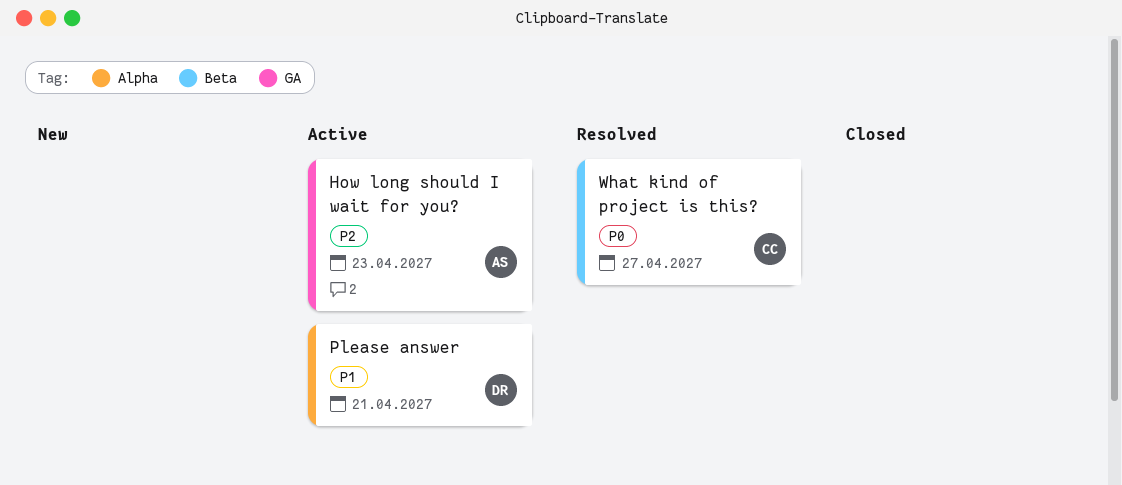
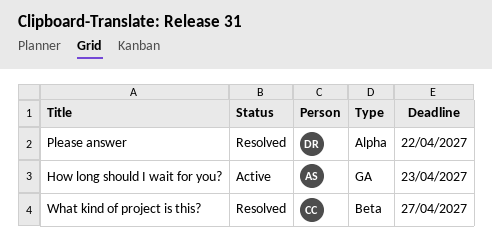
Please answer, status: Active -> Resolved
Please answer, due: Apr 21 -> Apr 22

